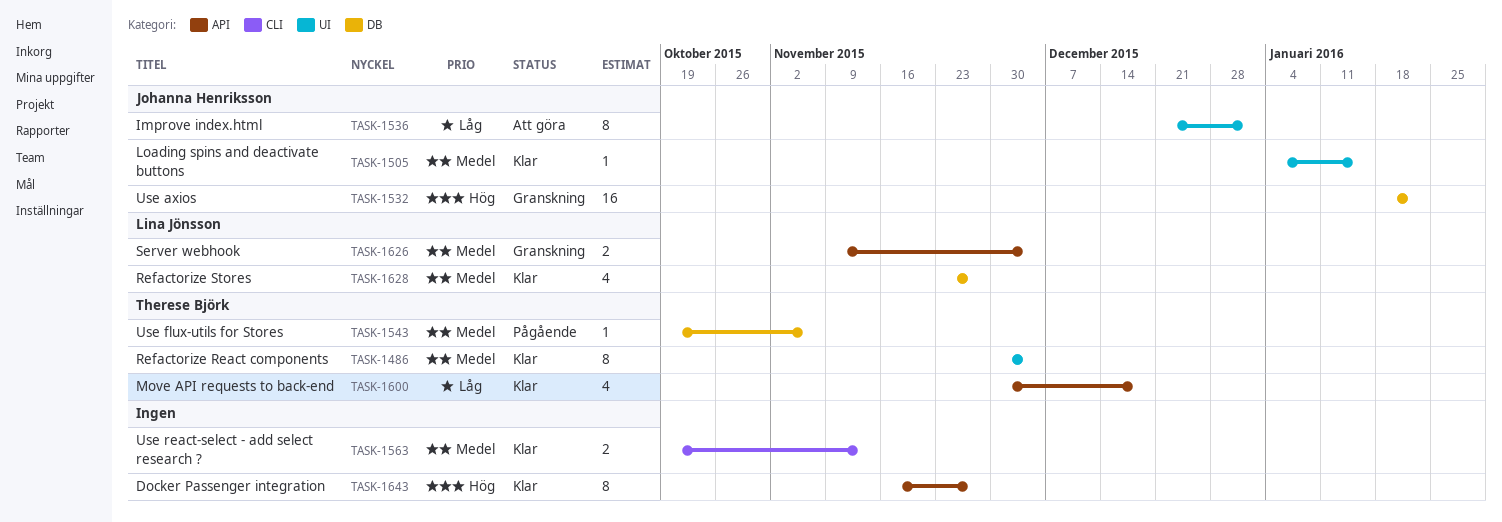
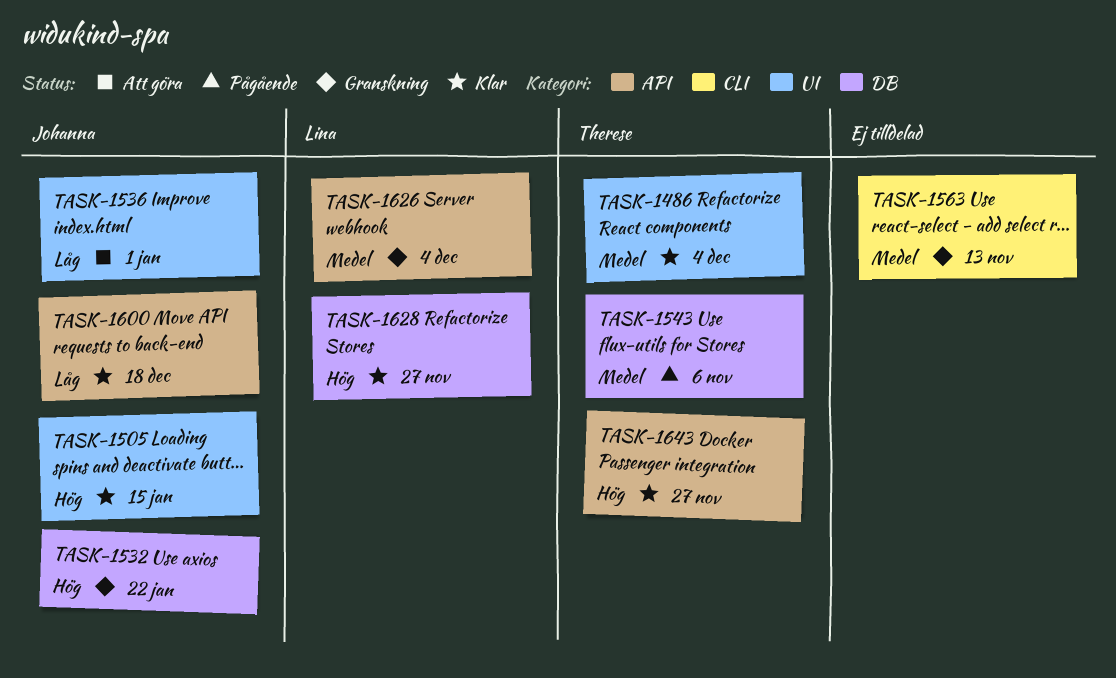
TASK-1505, priority: Medel -> Hög
TASK-1563, status: Klar -> Granskning
TASK-1600, owner: Therese Björk -> Johanna Henriksson
TASK-1628, priority: Medel -> Hög
TASK-1643, owner: none -> Therese Björk

